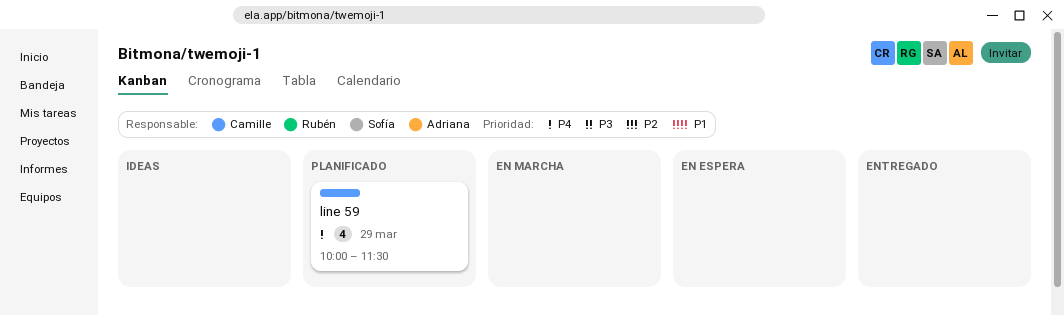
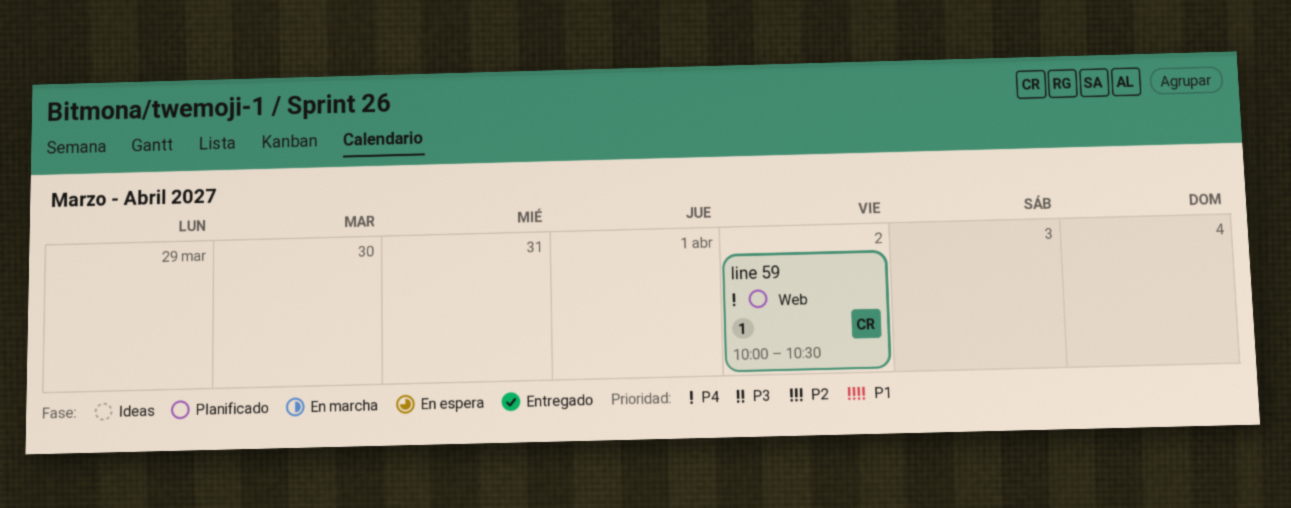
line 59, estimate: 4 -> 1
line 59, day: Mar 29 -> Apr 2
line 59, ends: 11:30 -> 10:30

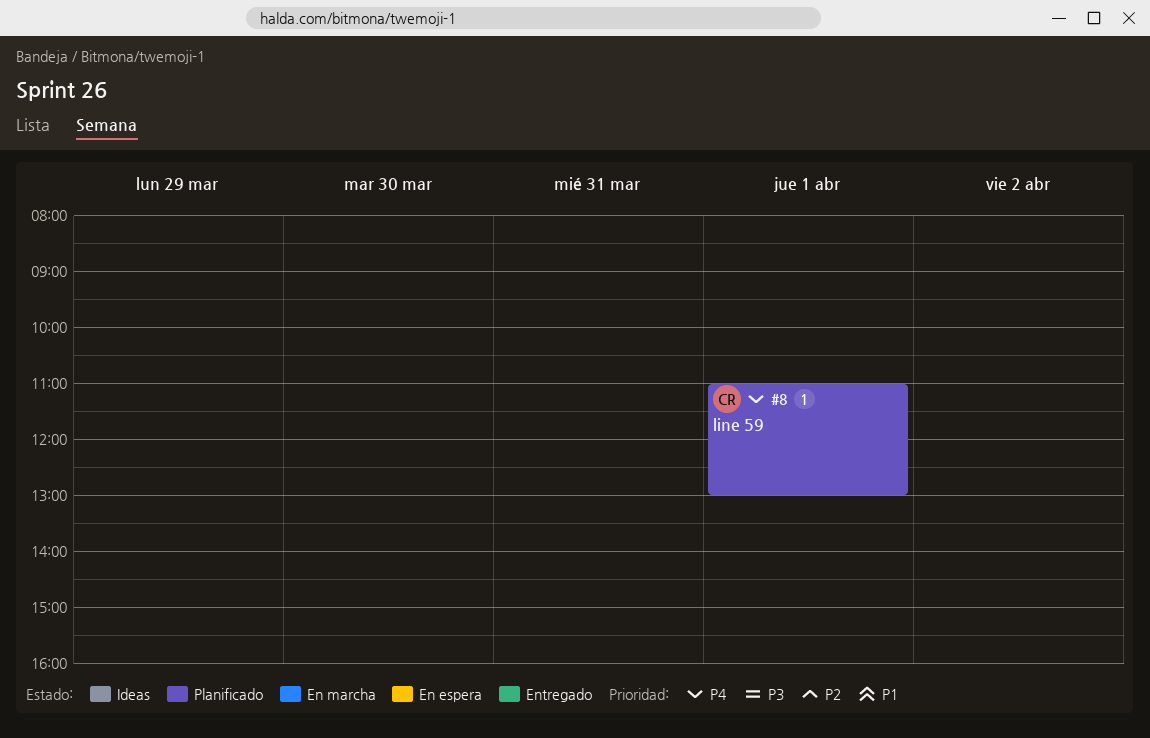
line 59, day: Apr 2 -> Apr 1
line 59, begins: 10:00 -> 11:00
line 59, ends: 10:30 -> 13:00

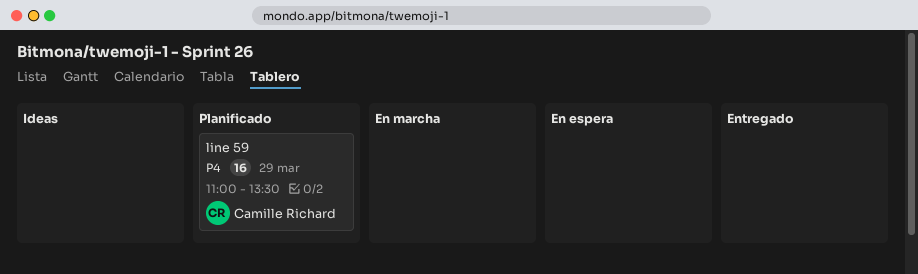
line 59, estimate: 1 -> 16
line 59, day: Apr 1 -> Mar 29
line 59, ends: 13:00 -> 13:30

